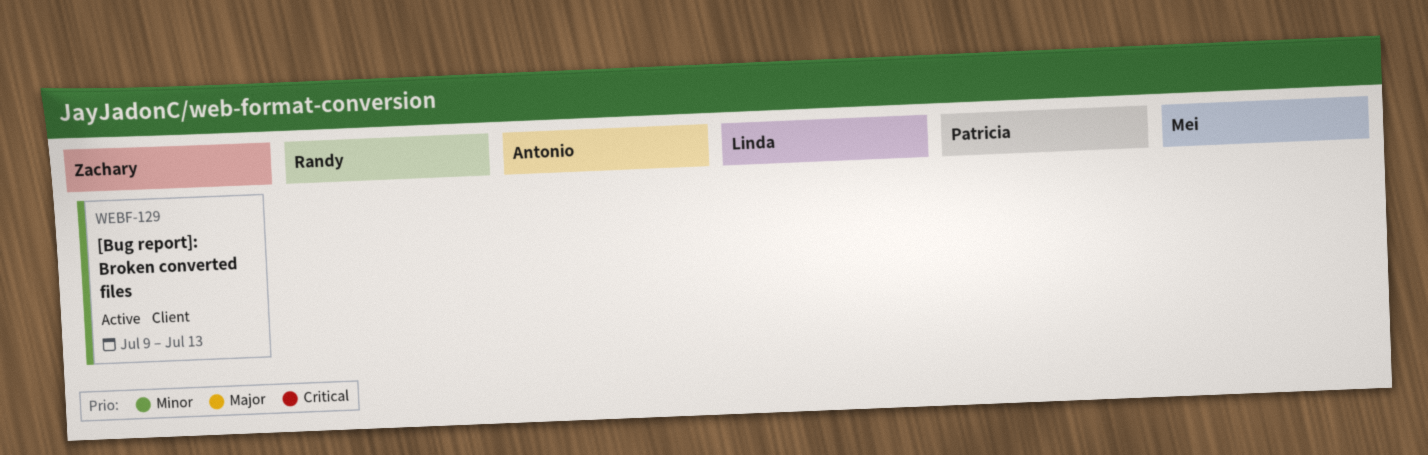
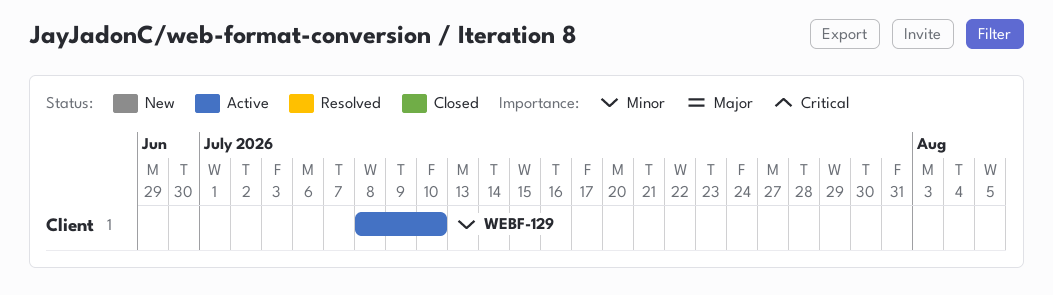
WEBF-129, start: Jul 9 -> Jul 8
WEBF-129, due: Jul 13 -> Jul 10

